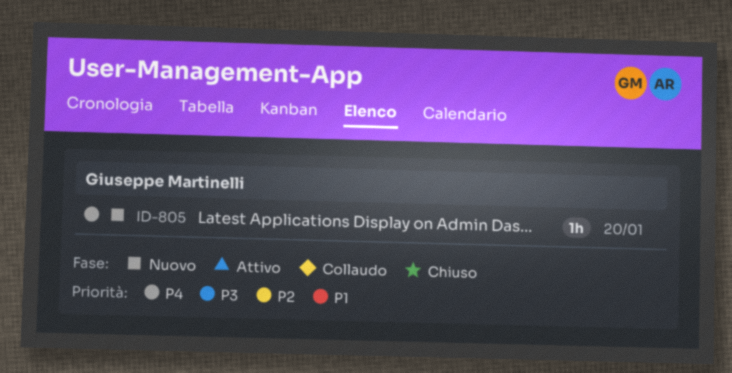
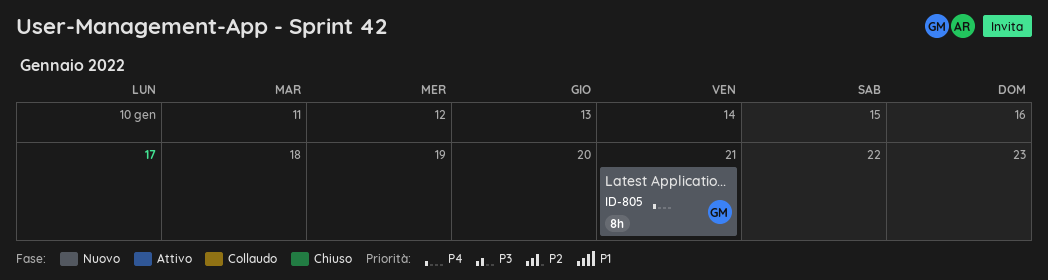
ID-805, estimate: 1h -> 8h
ID-805, due: Jan 20 -> Jan 21

